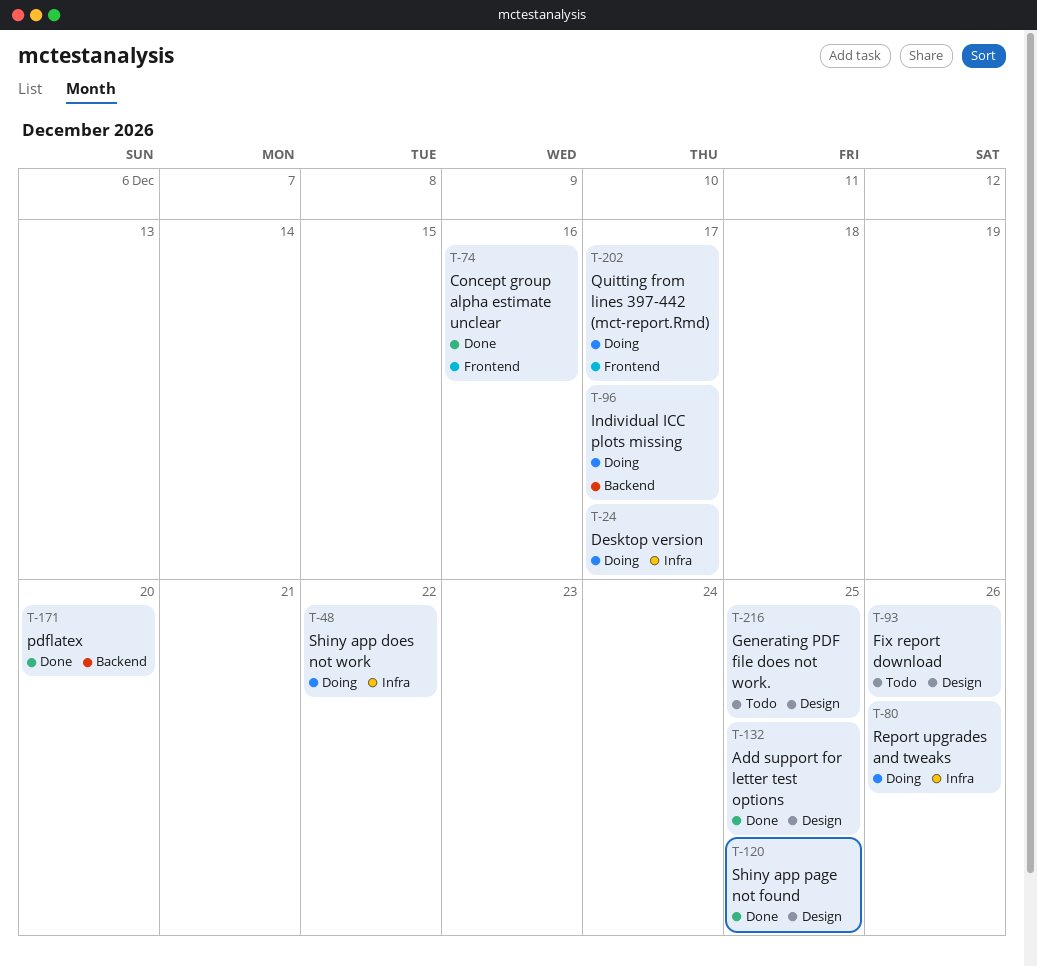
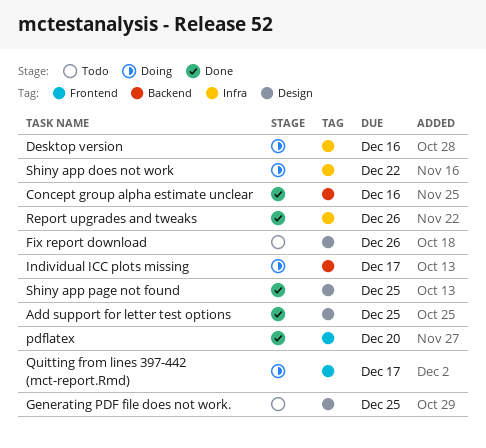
Concept group alpha estimate unclear, label: Frontend -> Backend
Desktop version, due: Dec 17 -> Dec 16
pdflatex, label: Backend -> Frontend
Report upgrades and tweaks, status: Doing -> Done

